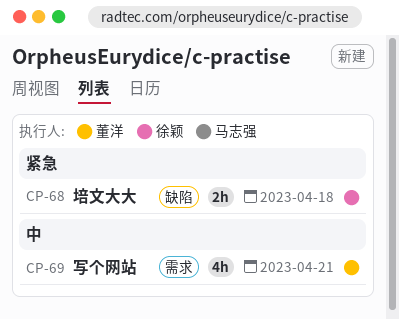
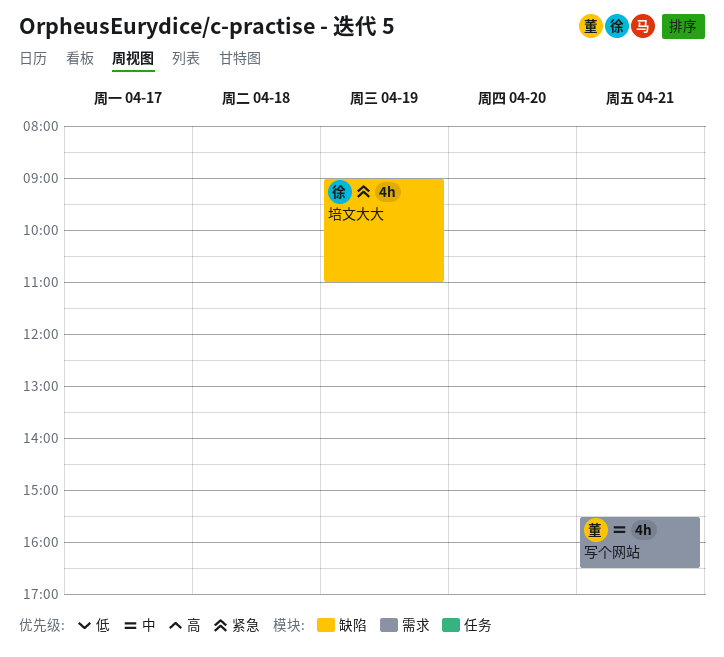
培文大大, estimate: 2h -> 4h
培文大大, day: Apr 18 -> Apr 19

